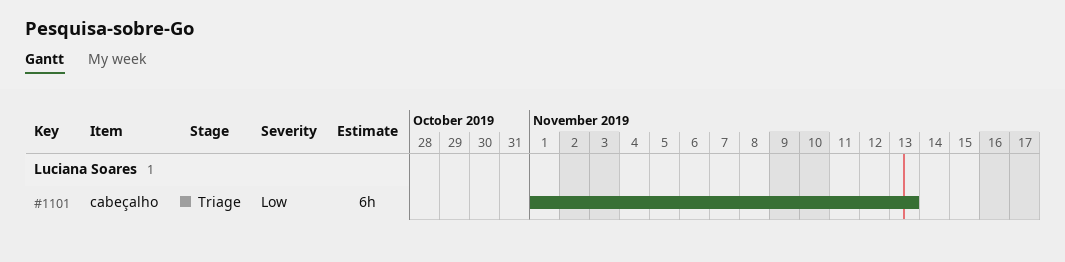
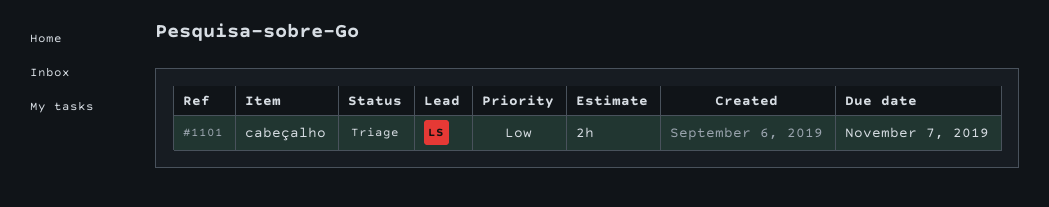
#1101, estimate: 6h -> 2h
#1101, due: Nov 13 -> Nov 7

